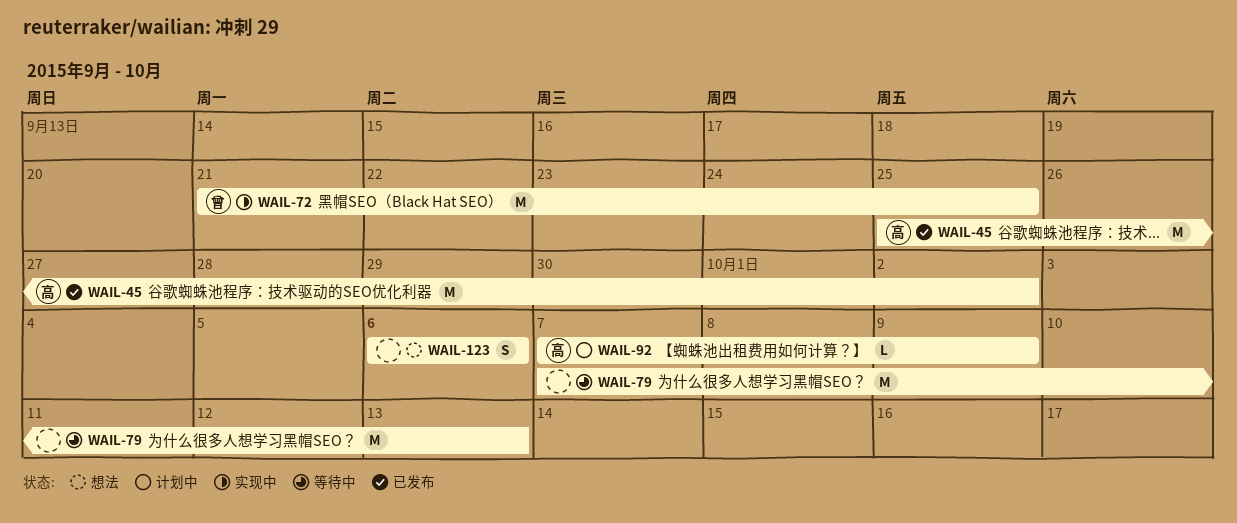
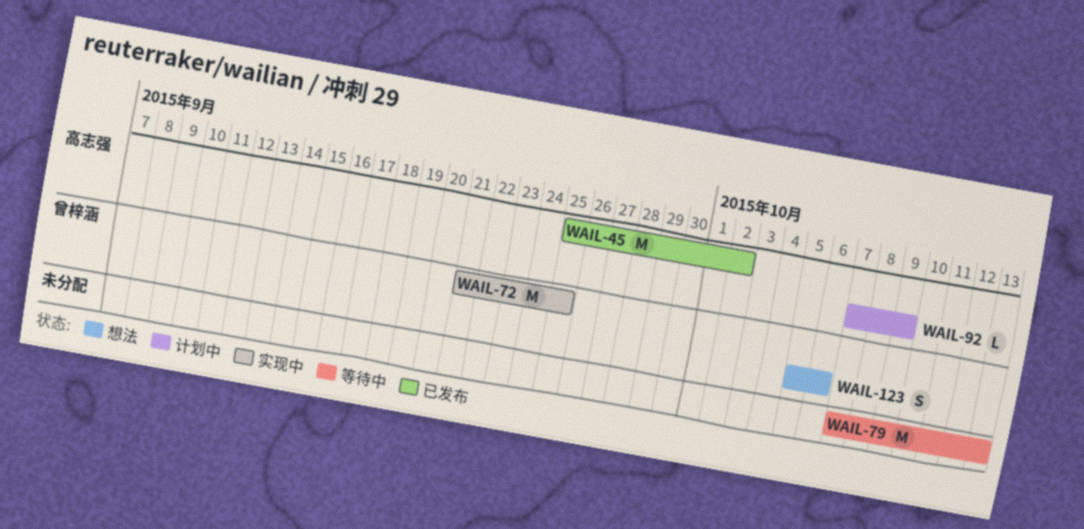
WAIL-123, owner: none -> 曾梓涵
WAIL-123, start: Oct 6 -> Oct 5

